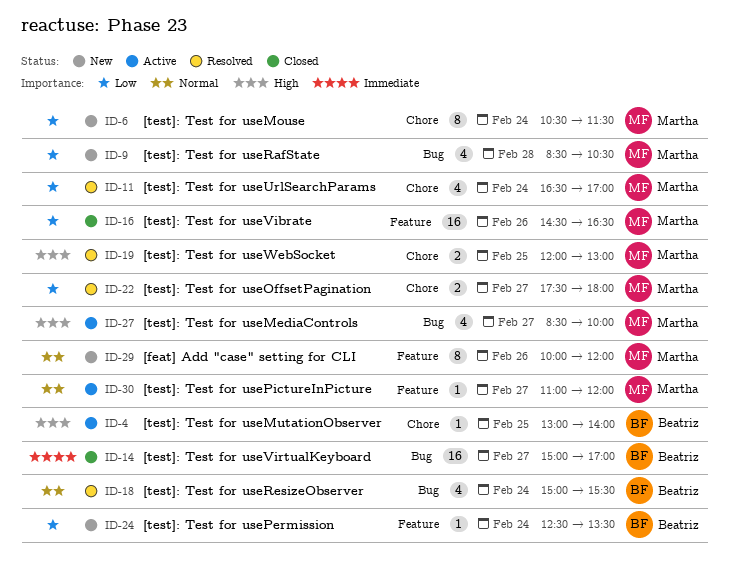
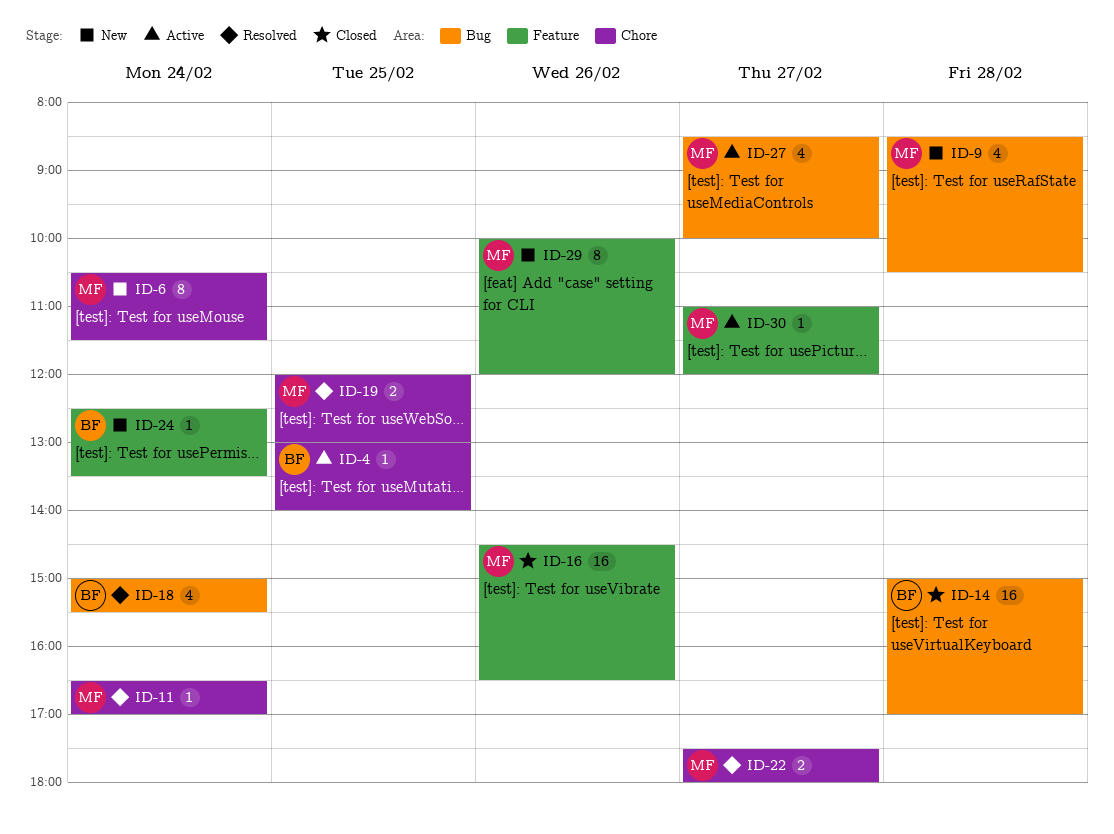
ID-11, estimate: 4 -> 1
ID-14, day: Feb 27 -> Feb 28

